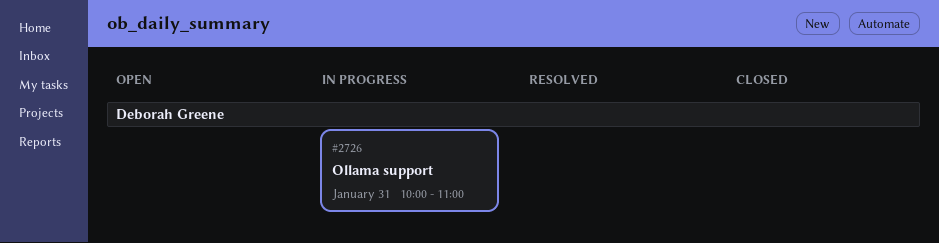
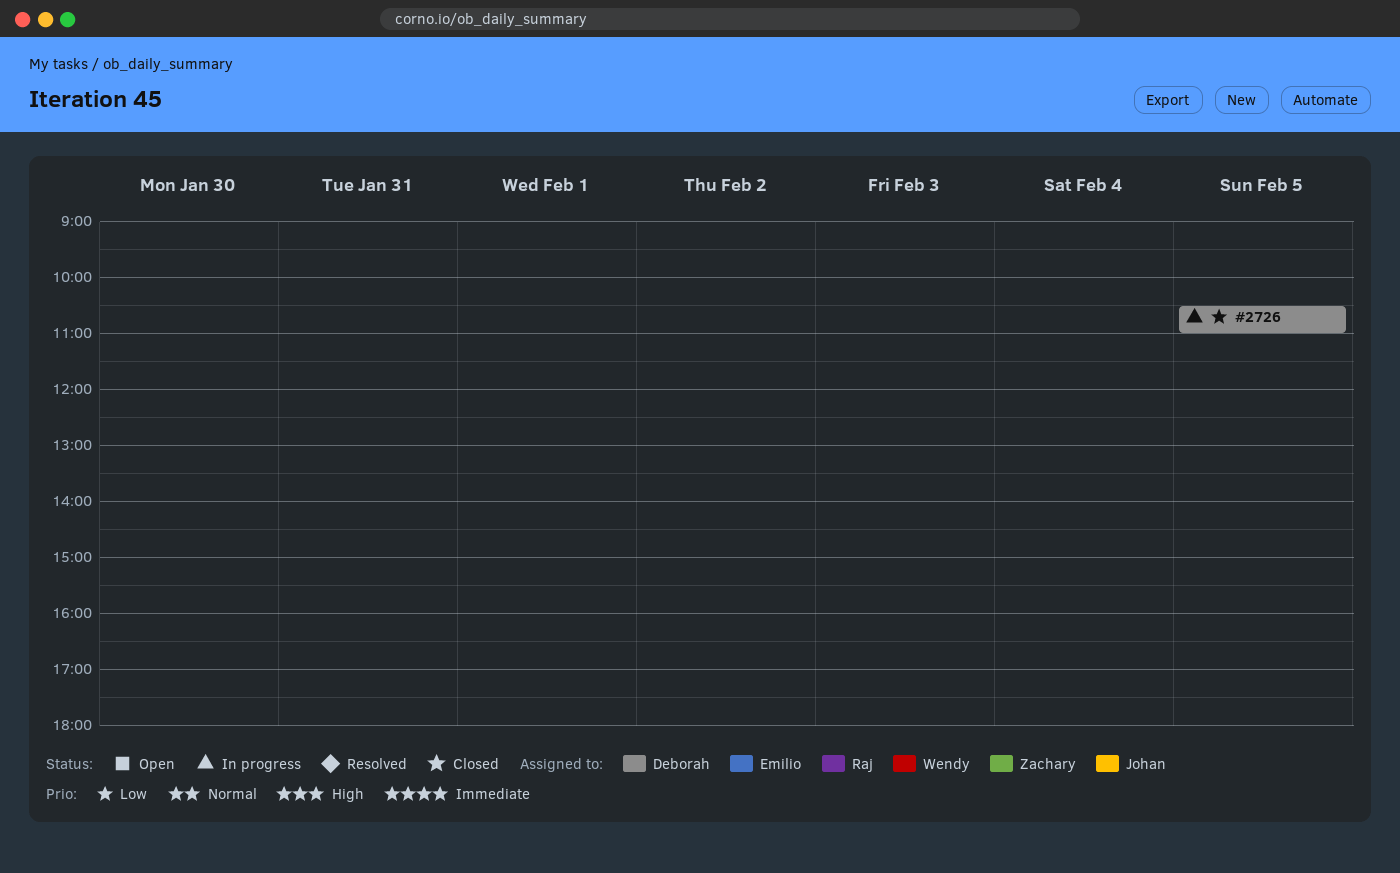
#2726, day: Jan 31 -> Feb 5
#2726, begins: 10:00 -> 10:30

